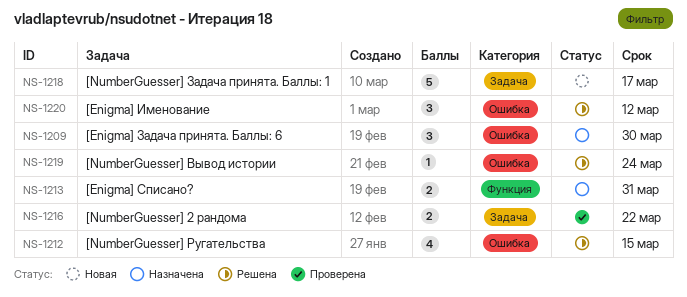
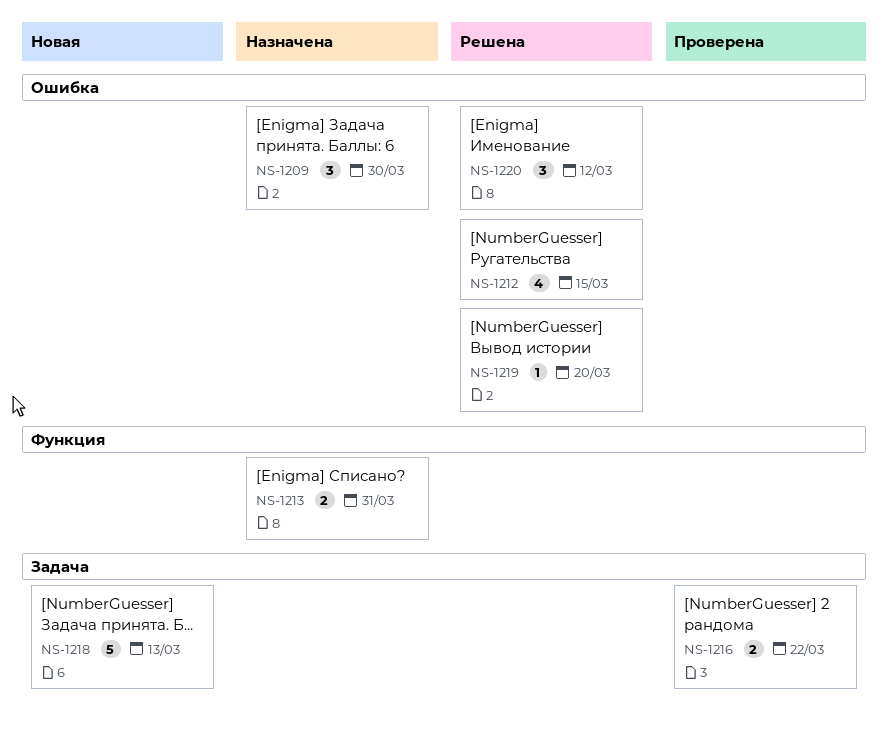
NS-1218, due: Mar 17 -> Mar 13
NS-1219, due: Mar 24 -> Mar 20

